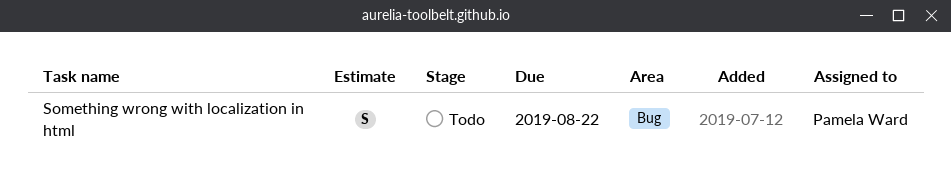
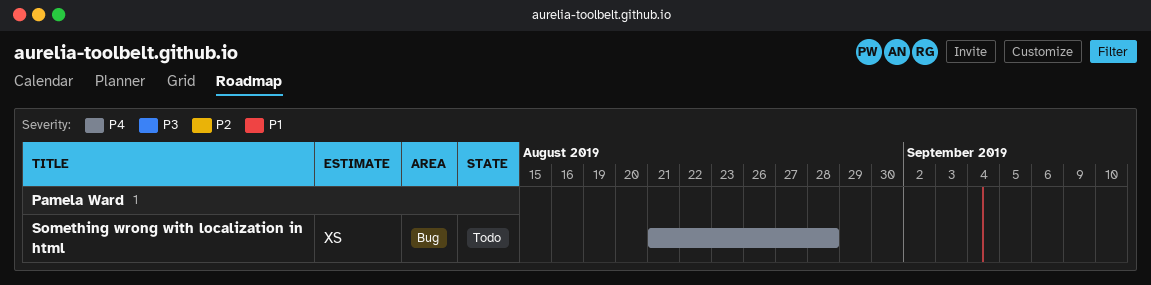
Something wrong with localization in html, estimate: S -> XS
Something wrong with localization in html, due: Aug 22 -> Aug 28

